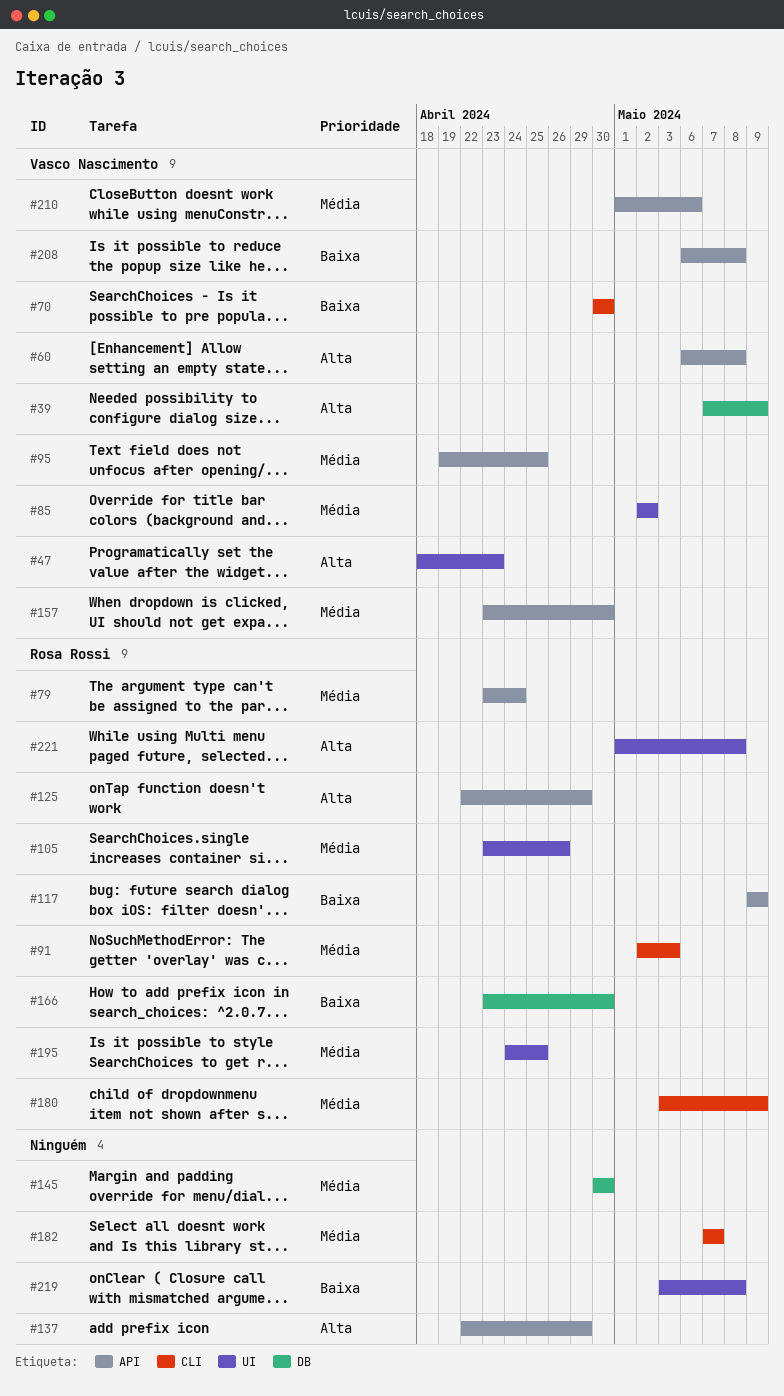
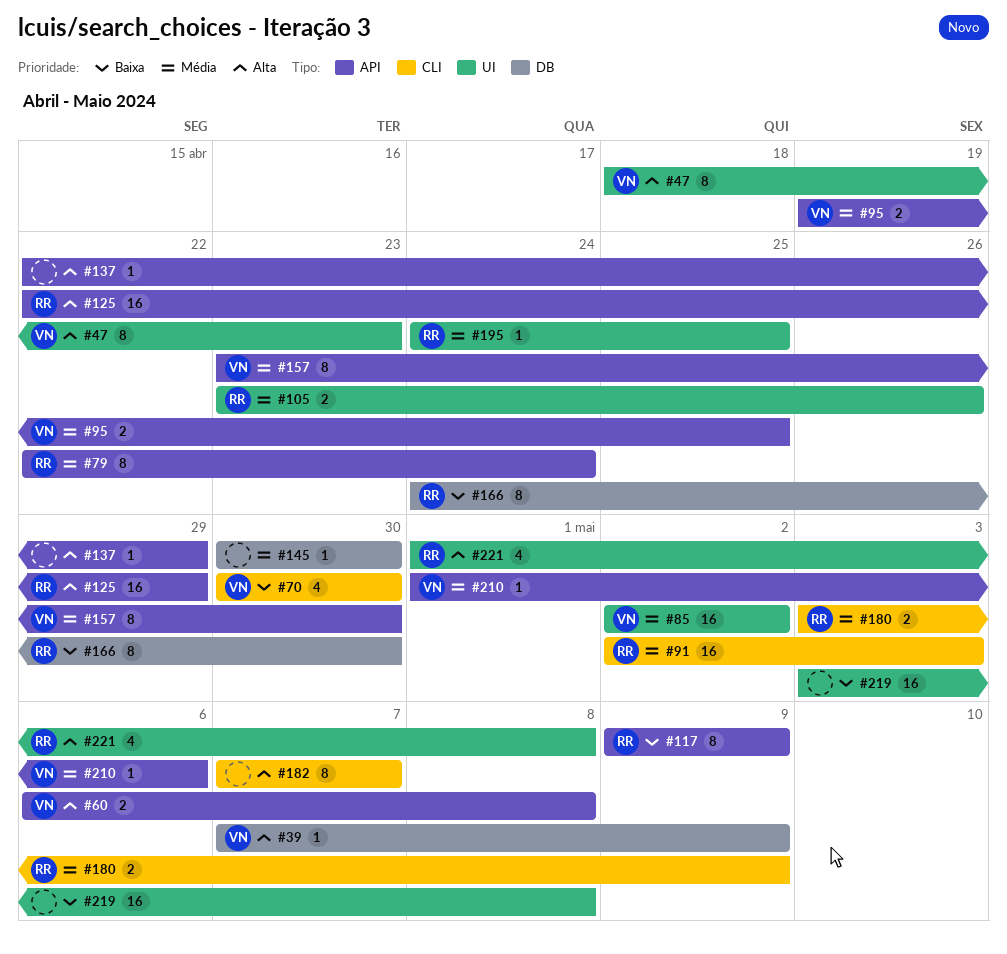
#79, start: Apr 23 -> Apr 22
#166, start: Apr 23 -> Apr 24
#182, priority: Média -> Alta
#208: present -> none

